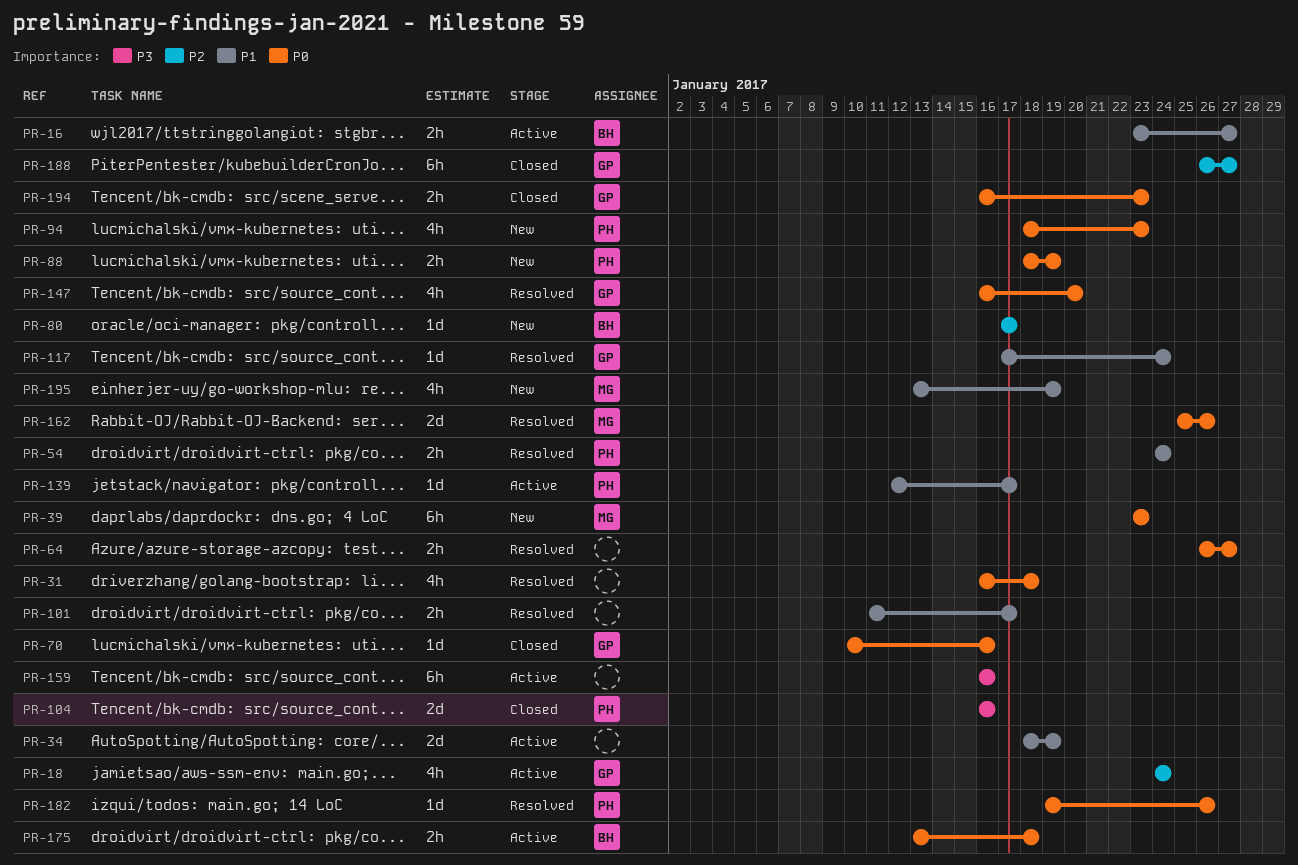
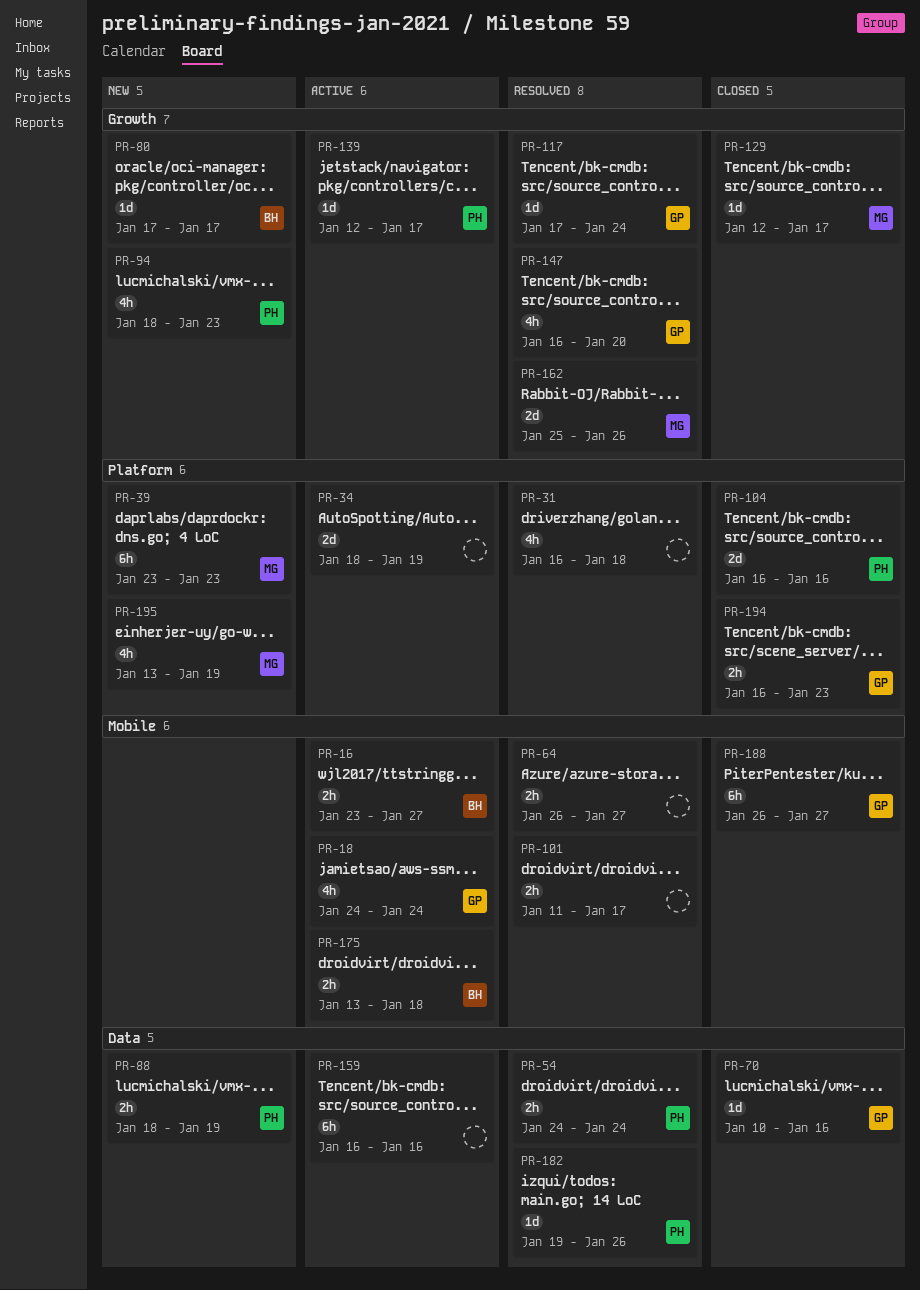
PR-129: none -> present

